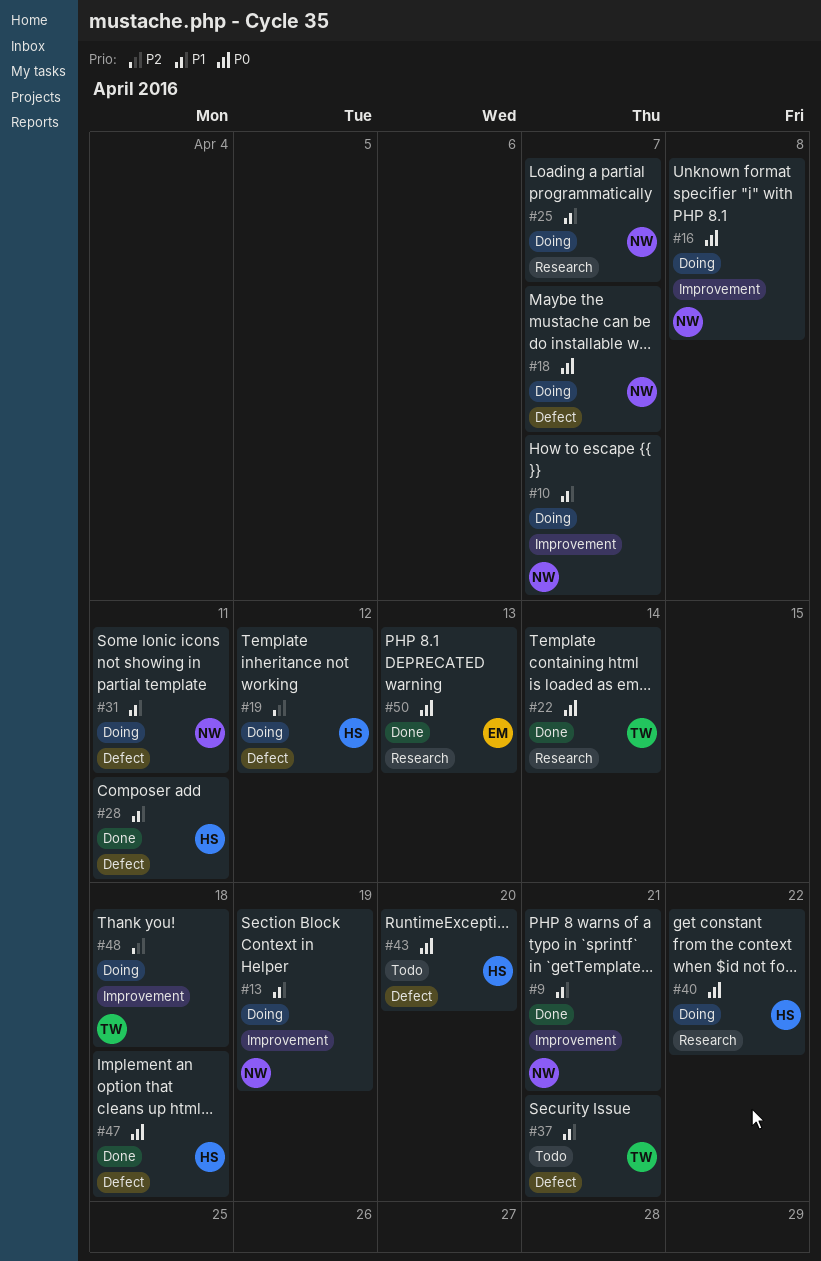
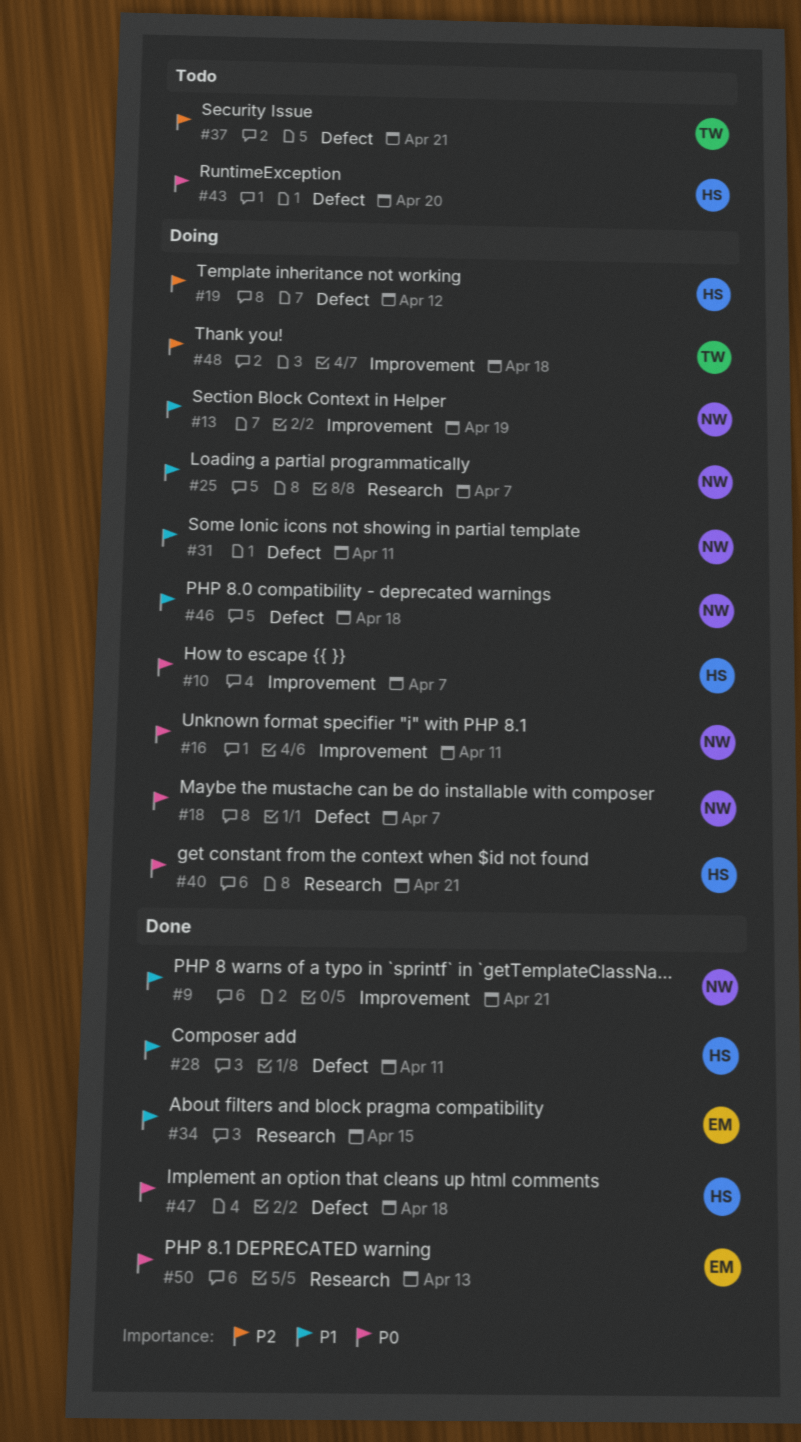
#10, owner: NW -> HS
#10, priority: P1 -> P0
#16, due: Apr 8 -> Apr 11
#22: present -> none
#34: none -> present
#37, priority: P1 -> P2
#40, due: Apr 22 -> Apr 21
#46: none -> present

